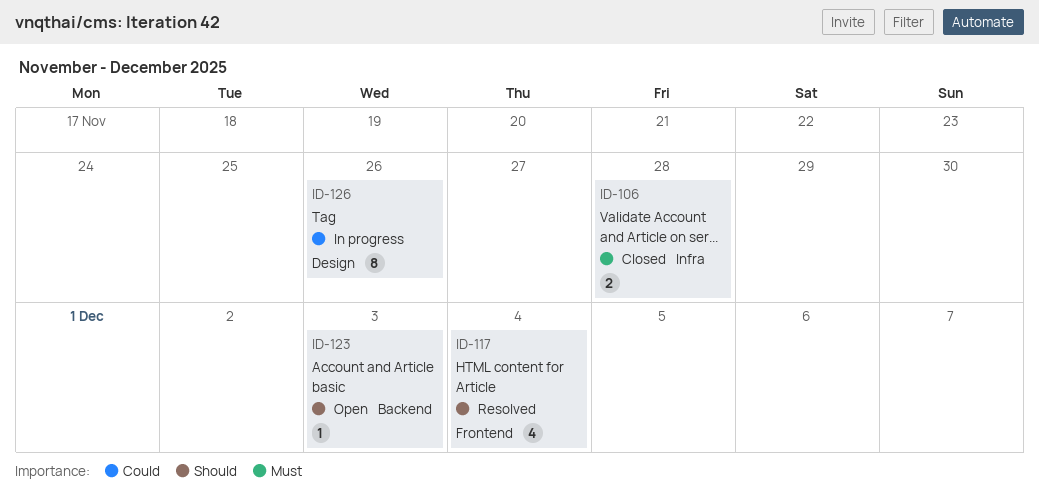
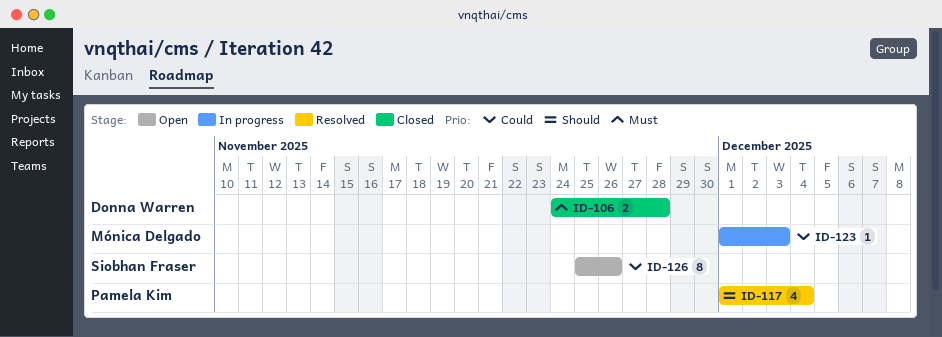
ID-123, status: Open -> In progress
ID-123, priority: Should -> Could
ID-126, status: In progress -> Open

